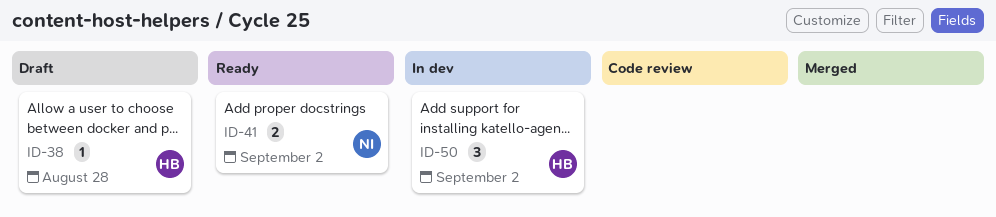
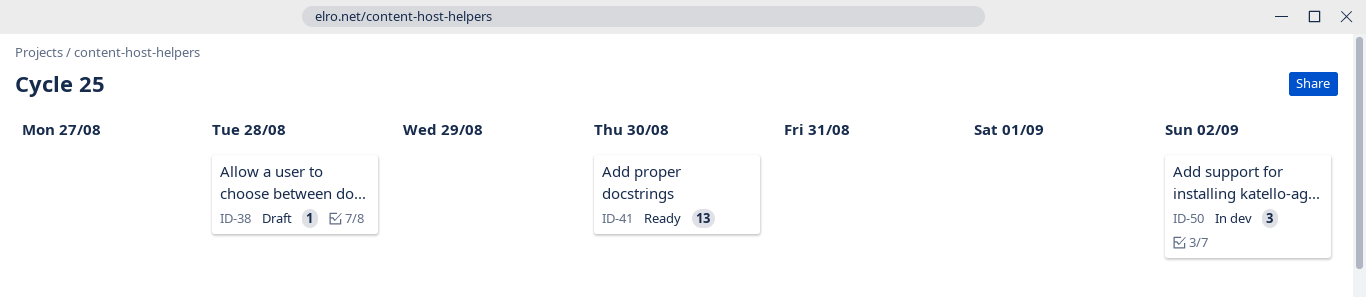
ID-41, estimate: 2 -> 13
ID-41, due: Sep 2 -> Aug 30

